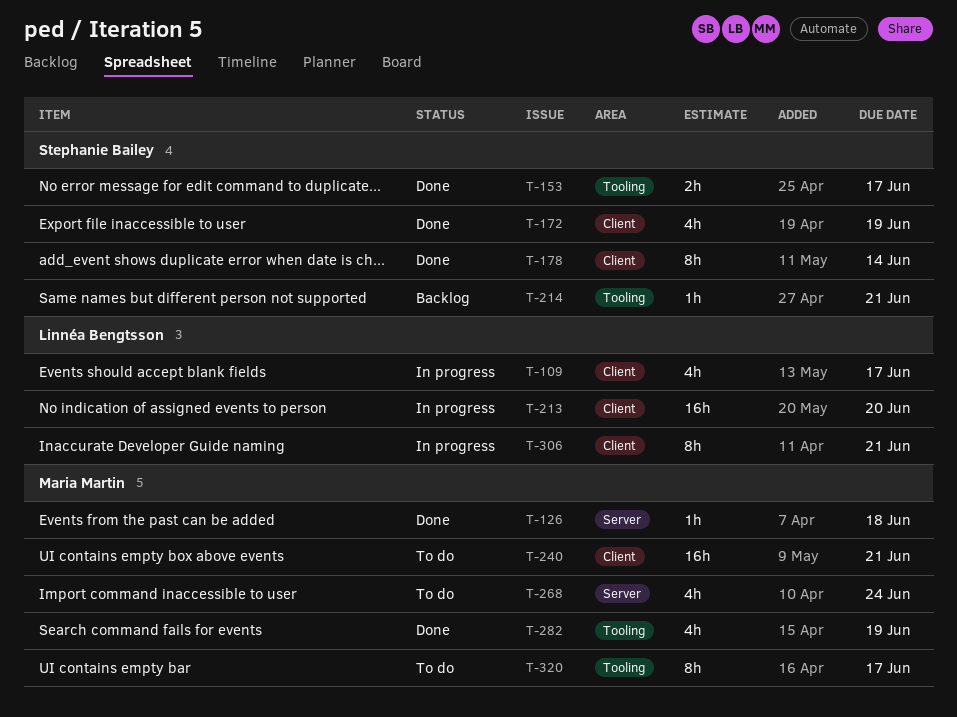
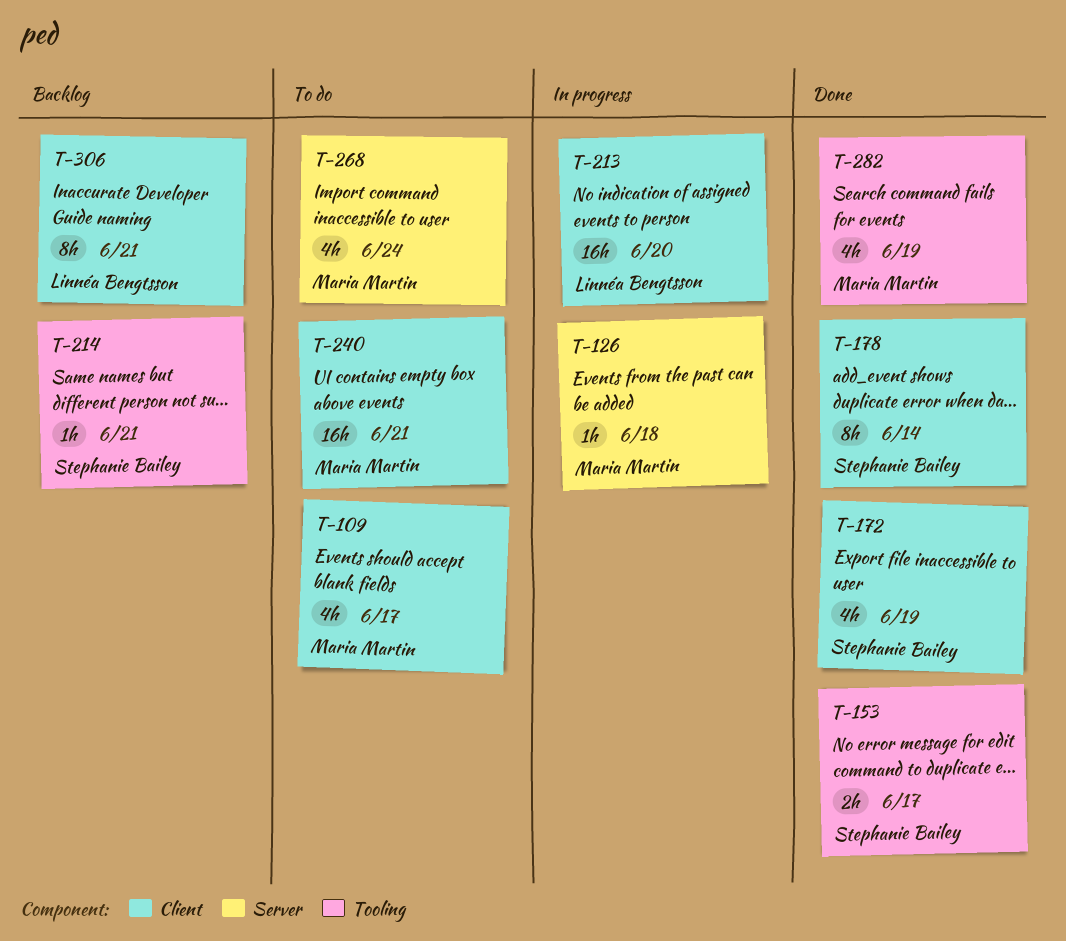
T-109, status: In progress -> To do
T-109, owner: Linnéa Bengtsson -> Maria Martin
T-126, status: Done -> In progress
T-306, status: In progress -> Backlog
T-320: present -> none

